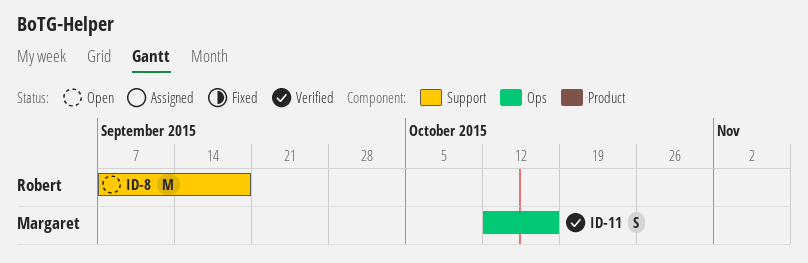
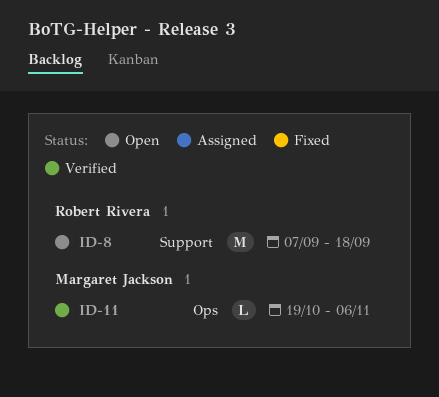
ID-11, estimate: S -> L
ID-11, start: Oct 12 -> Oct 19
ID-11, due: Oct 16 -> Nov 6

